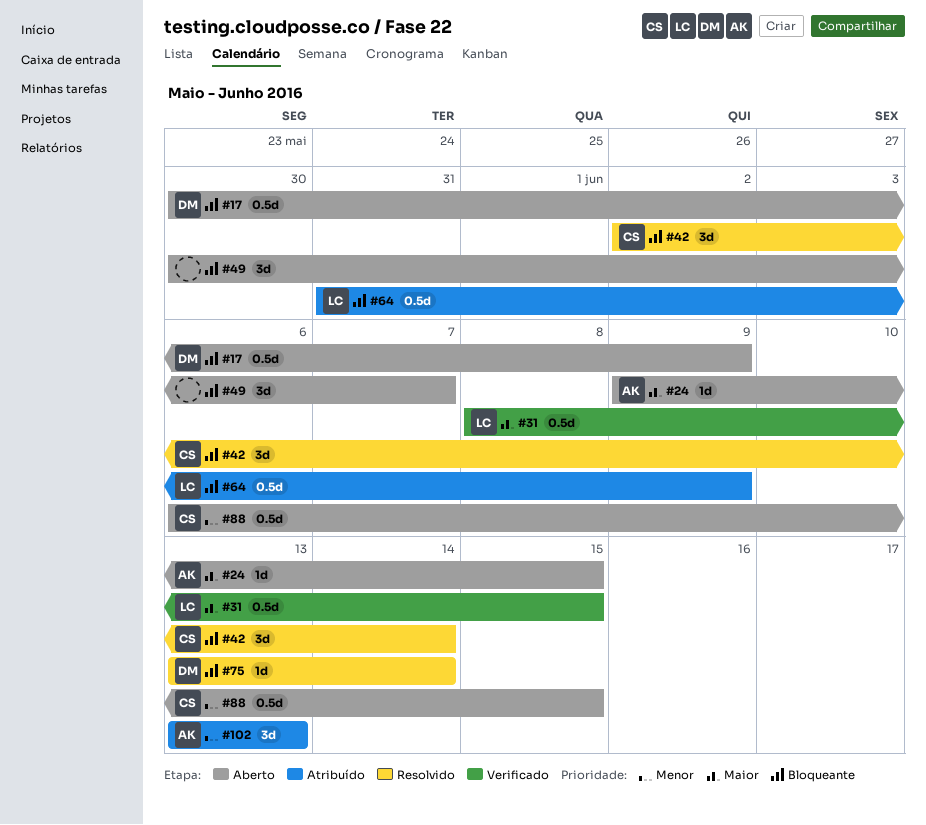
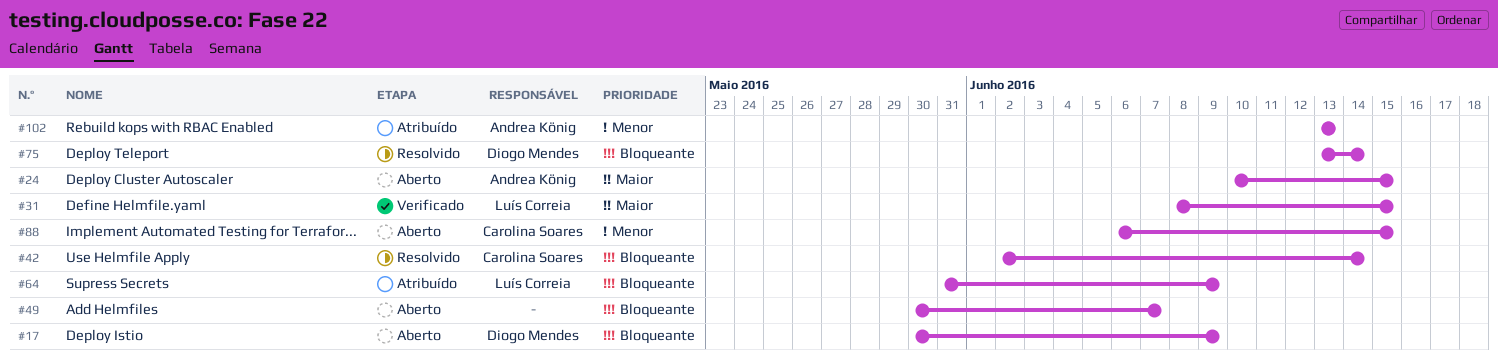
#24, start: Jun 9 -> Jun 10

